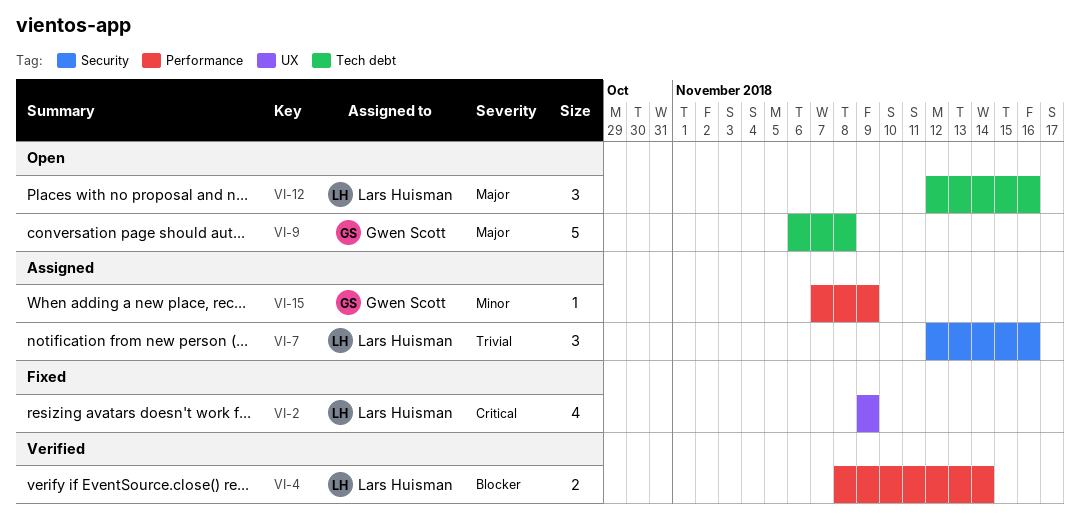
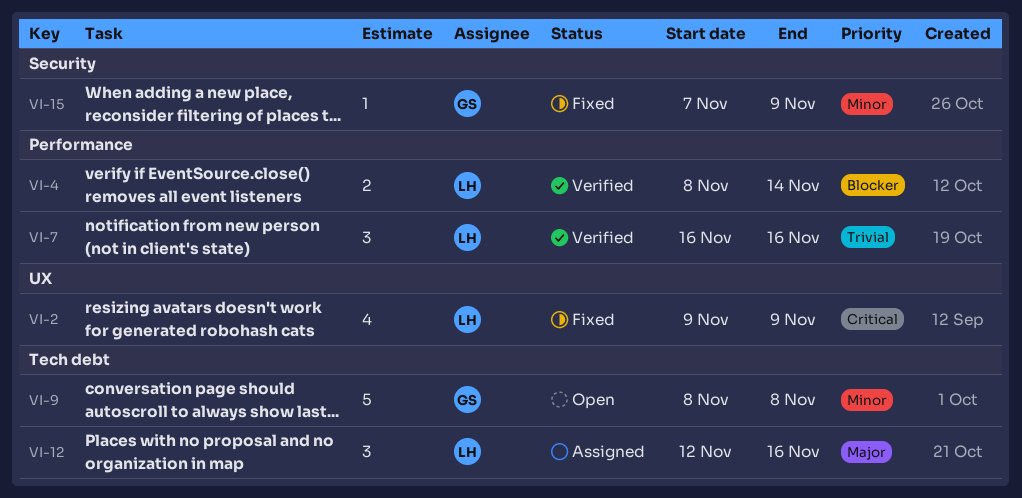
VI-7, status: Assigned -> Verified
VI-7, label: Security -> Performance
VI-7, start: Nov 12 -> Nov 16
VI-9, priority: Major -> Minor
VI-9, start: Nov 6 -> Nov 8
VI-12, status: Open -> Assigned
VI-15, status: Assigned -> Fixed
VI-15, label: Performance -> Security

